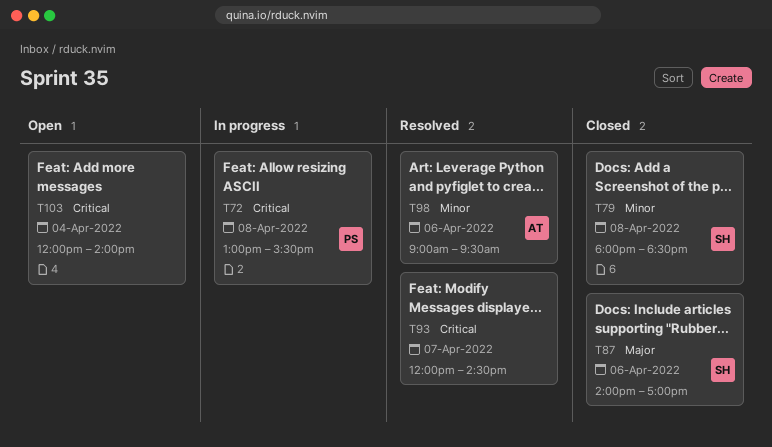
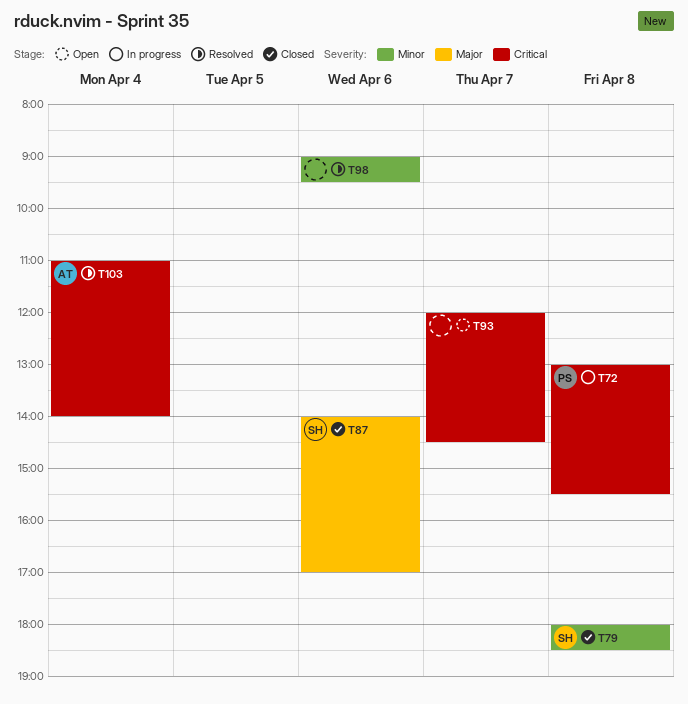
T93, status: Resolved -> Open
T98, owner: AT -> none
T103, status: Open -> Resolved
T103, owner: none -> AT
T103, begins: 12:00 -> 11:00

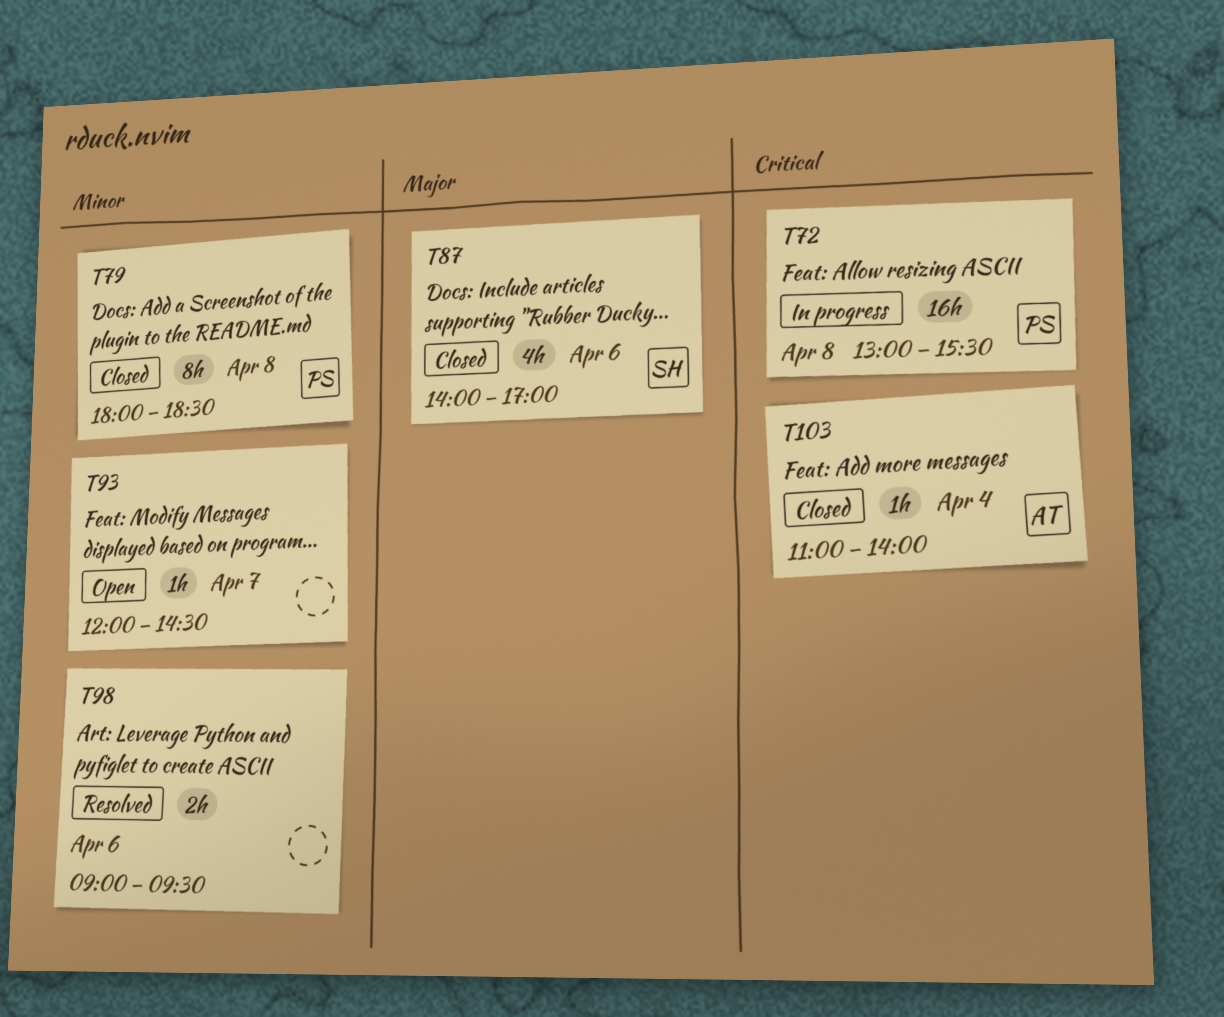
T79, owner: SH -> PS
T93, priority: Critical -> Minor
T103, status: Resolved -> Closed

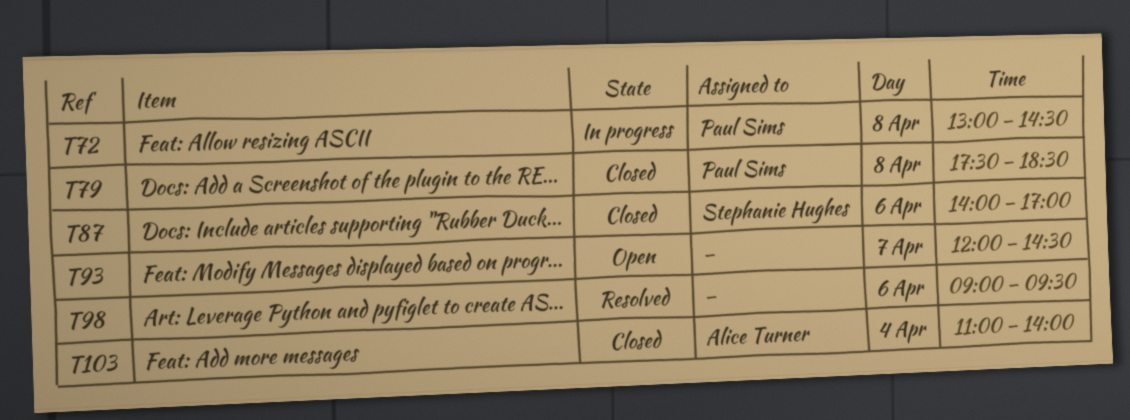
T72, ends: 15:30 -> 14:30
T79, begins: 18:00 -> 17:30

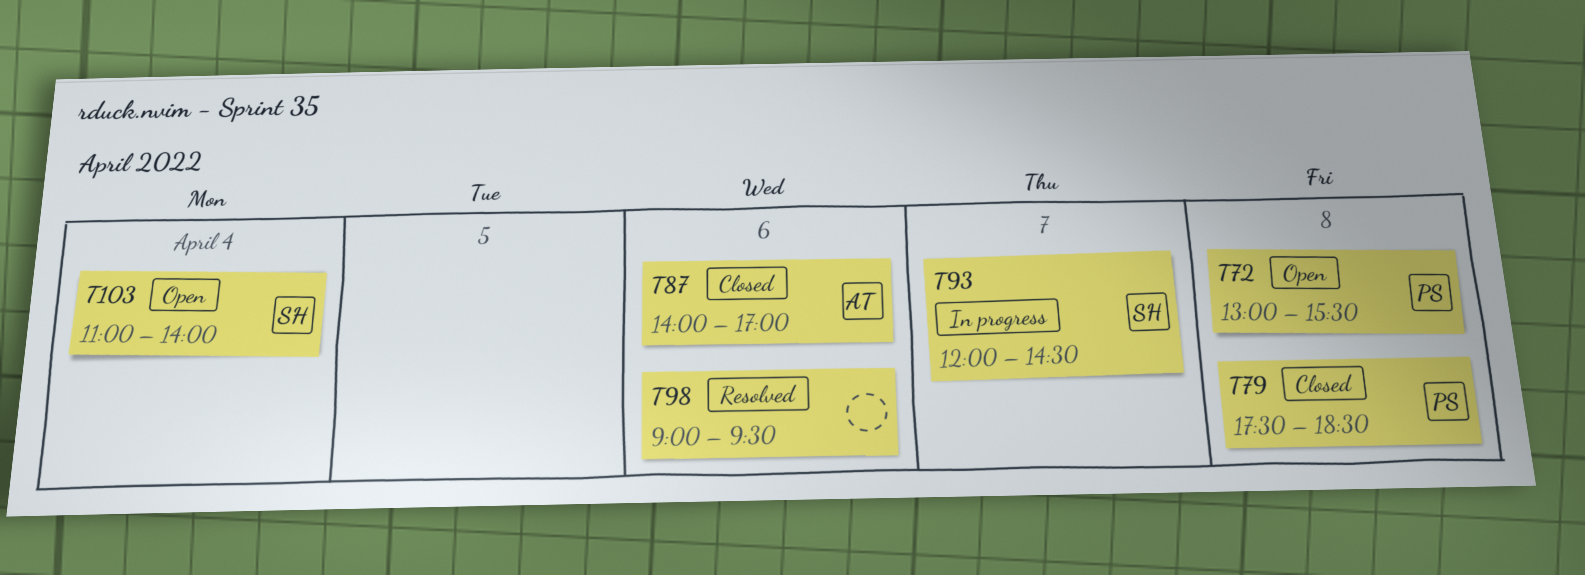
T72, status: In progress -> Open
T72, ends: 14:30 -> 15:30
T87, owner: Stephanie Hughes -> Alice Turner
T93, status: Open -> In progress
T93, owner: none -> Stephanie Hughes
T103, status: Closed -> Open
T103, owner: Alice Turner -> Stephanie Hughes

